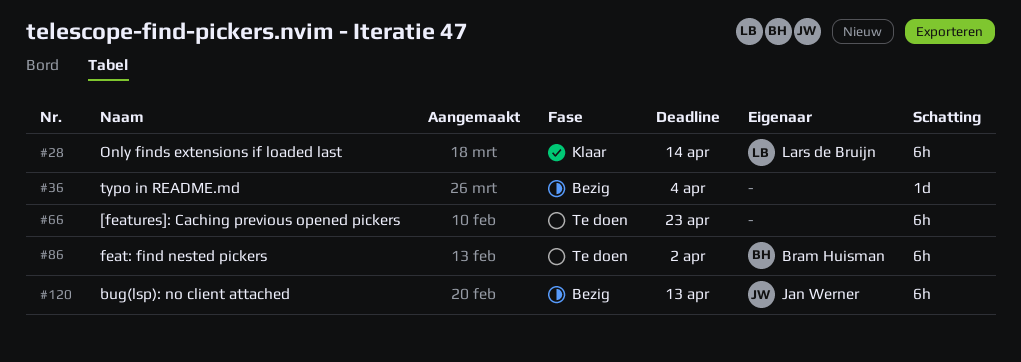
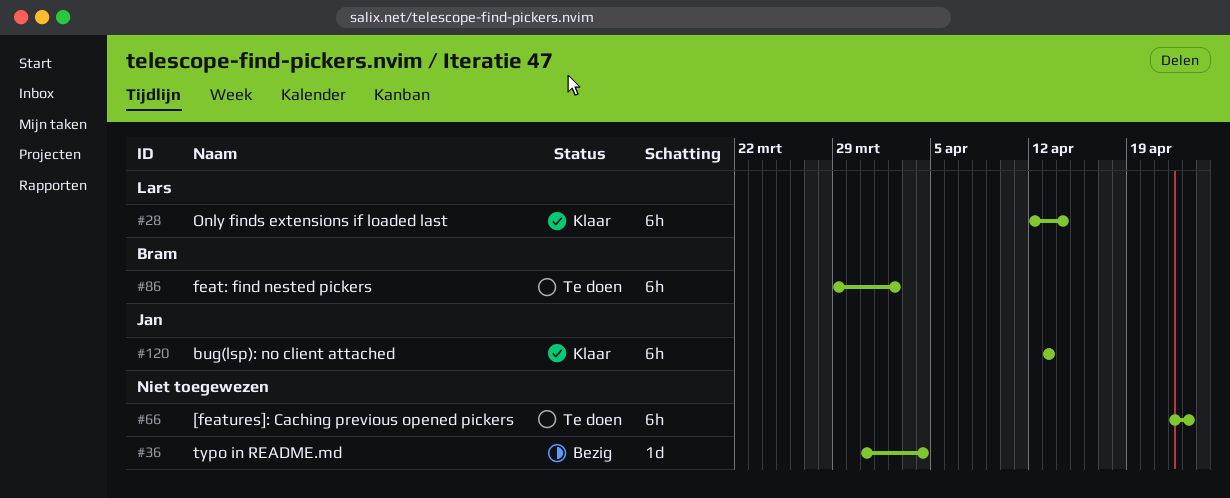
#120, status: Bezig -> Klaar

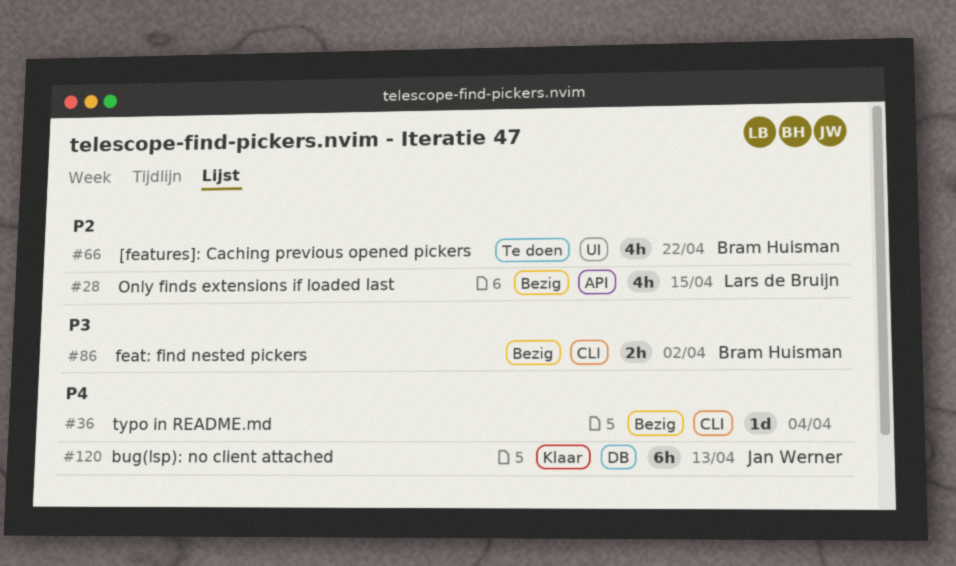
#28, status: Klaar -> Bezig
#28, estimate: 6h -> 4h
#28, due: Apr 14 -> Apr 15
#66, owner: none -> Bram Huisman
#66, estimate: 6h -> 4h
#66, due: Apr 23 -> Apr 22
#86, status: Te doen -> Bezig
#86, estimate: 6h -> 2h

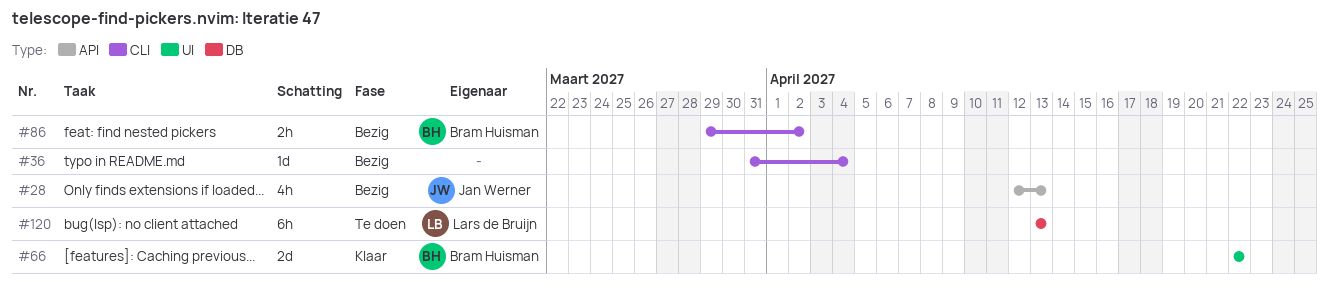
#28, owner: Lars de Bruijn -> Jan Werner
#28, due: Apr 15 -> Apr 13
#66, status: Te doen -> Klaar
#66, estimate: 4h -> 2d
#120, status: Klaar -> Te doen
#120, owner: Jan Werner -> Lars de Bruijn

